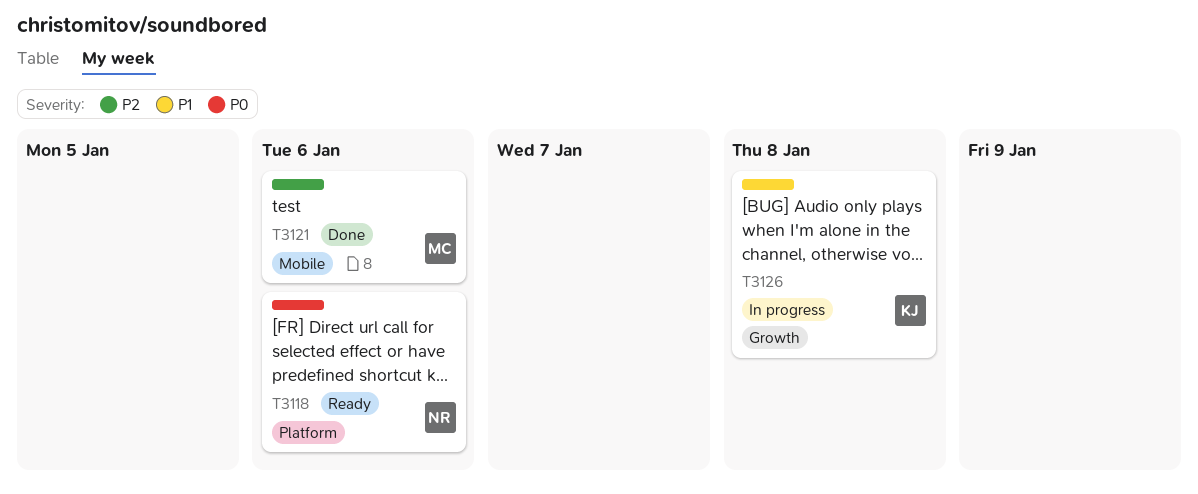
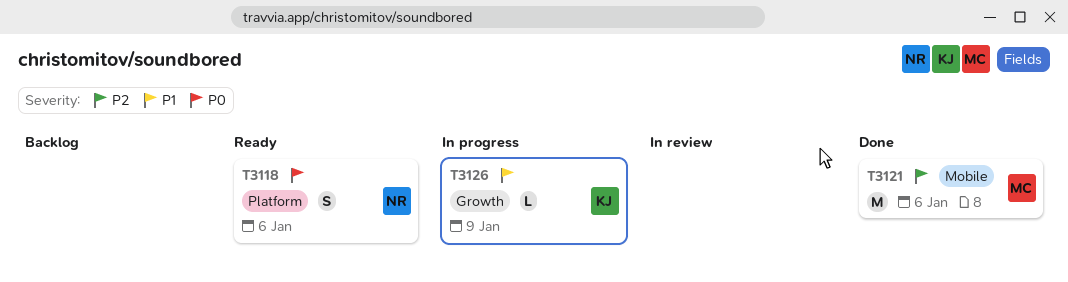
T3126, due: Jan 8 -> Jan 9

